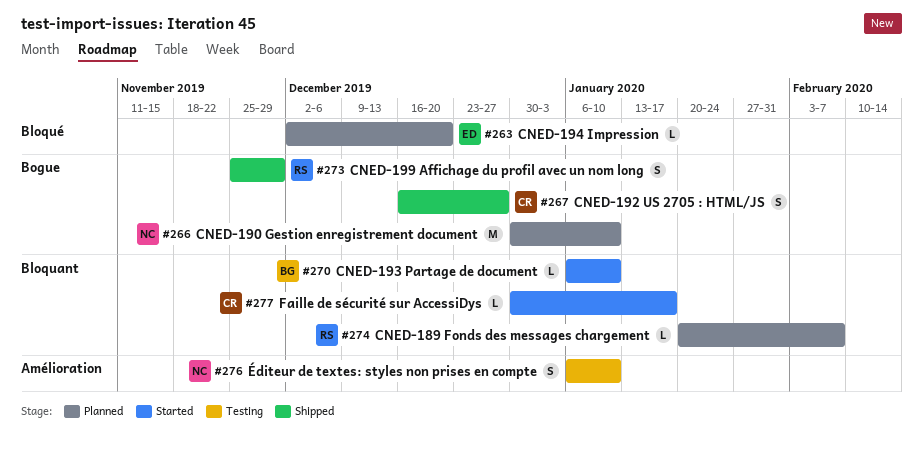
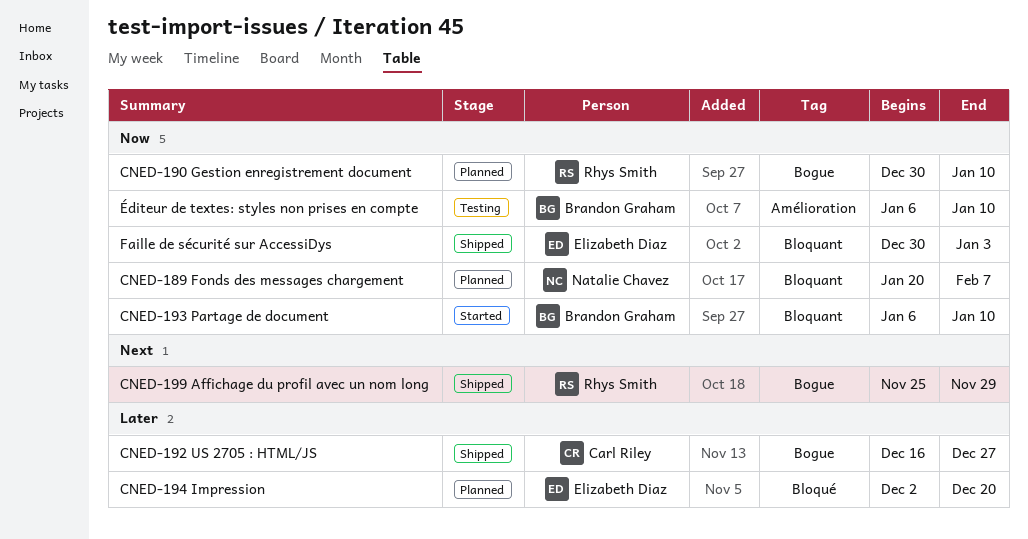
CNED-189 Fonds des messages chargement, owner: Rhys Smith -> Natalie Chavez
CNED-190 Gestion enregistrement document, owner: Natalie Chavez -> Rhys Smith
Faille de sécurité sur AccessiDys, status: Started -> Shipped
Faille de sécurité sur AccessiDys, owner: Carl Riley -> Elizabeth Diaz
Faille de sécurité sur AccessiDys, due: Jan 17 -> Jan 3
Éditeur de textes: styles non prises en compte, owner: Natalie Chavez -> Brandon Graham

